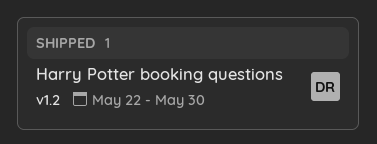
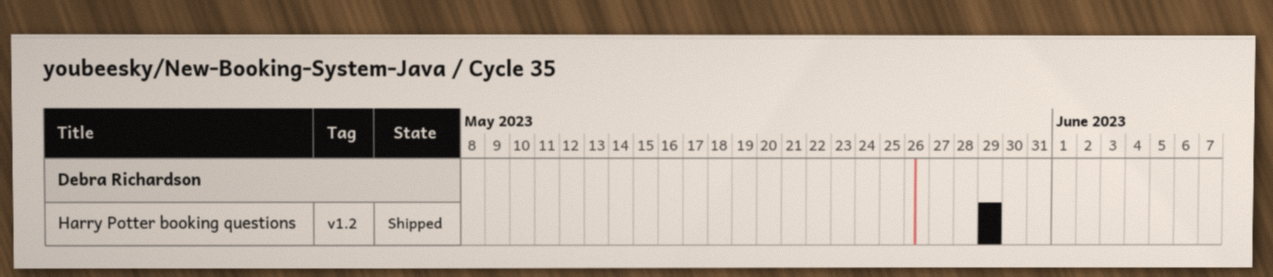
Harry Potter booking questions, start: May 22 -> May 29
Harry Potter booking questions, due: May 30 -> May 29

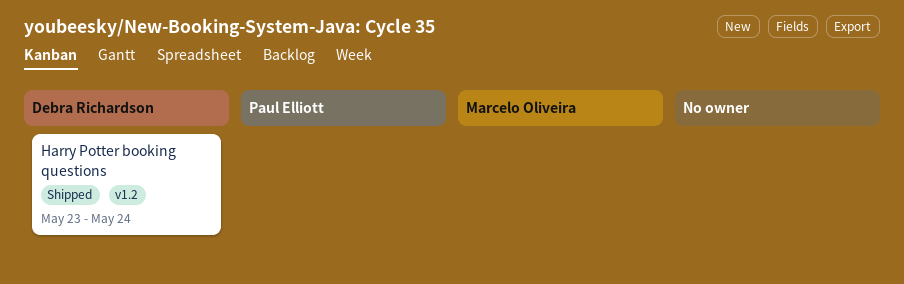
Harry Potter booking questions, start: May 29 -> May 23
Harry Potter booking questions, due: May 29 -> May 24

